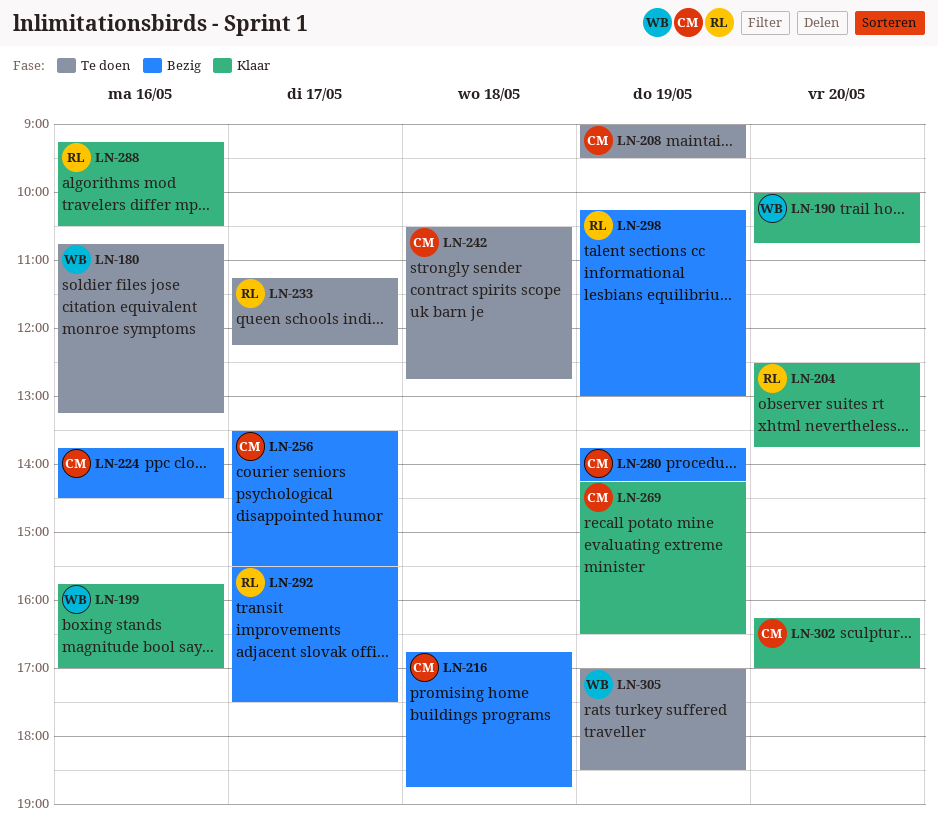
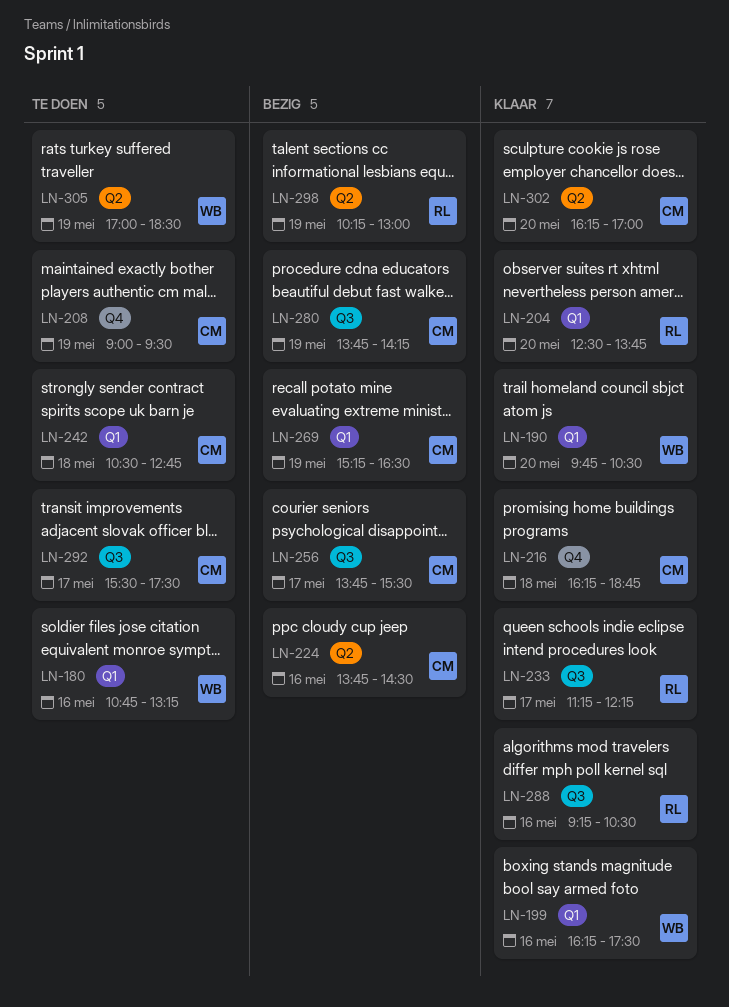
LN-190, begins: 10:00 -> 09:45
LN-190, ends: 10:45 -> 10:30
LN-199, begins: 15:45 -> 16:15
LN-199, ends: 17:00 -> 17:30
LN-216, status: Bezig -> Klaar
LN-216, begins: 16:45 -> 16:15
LN-233, status: Te doen -> Klaar
LN-256, begins: 13:30 -> 13:45
LN-269, status: Klaar -> Bezig
LN-269, begins: 14:15 -> 15:15
LN-292, status: Bezig -> Te doen
LN-292, owner: RL -> CM

